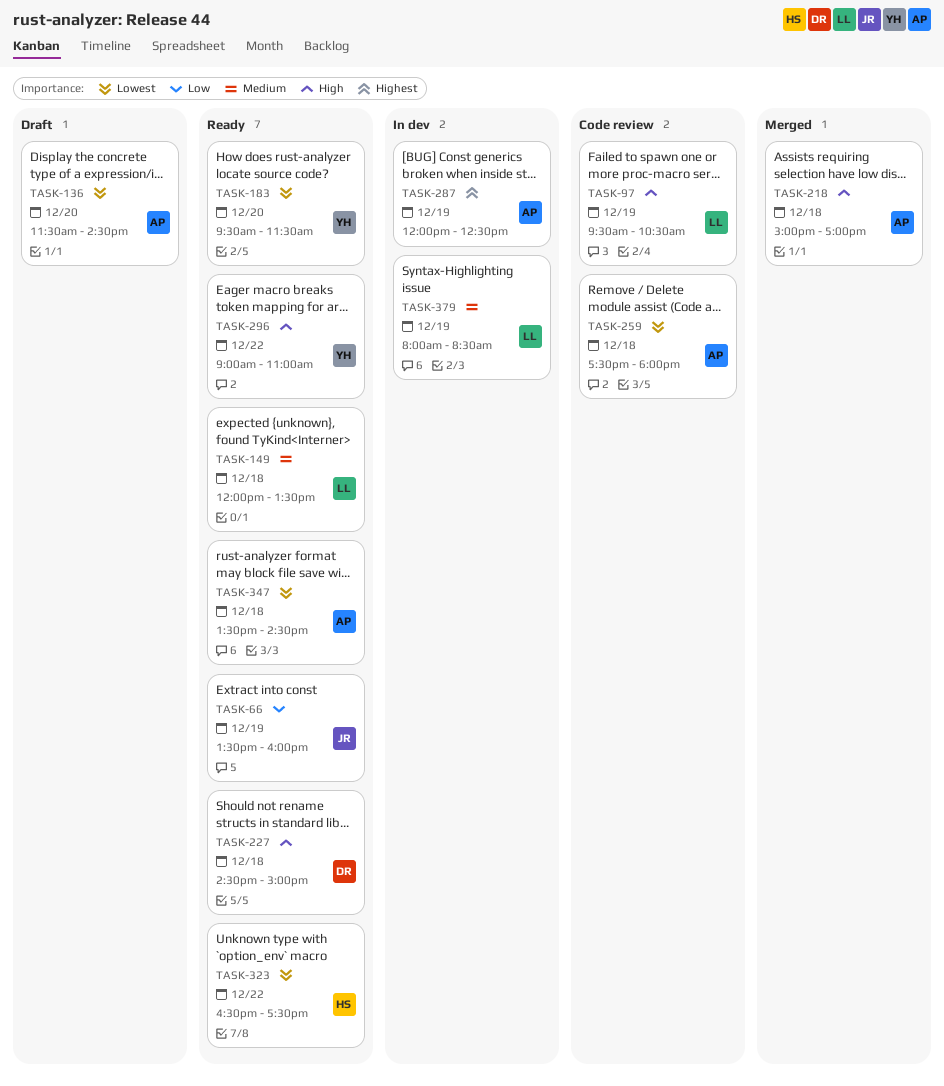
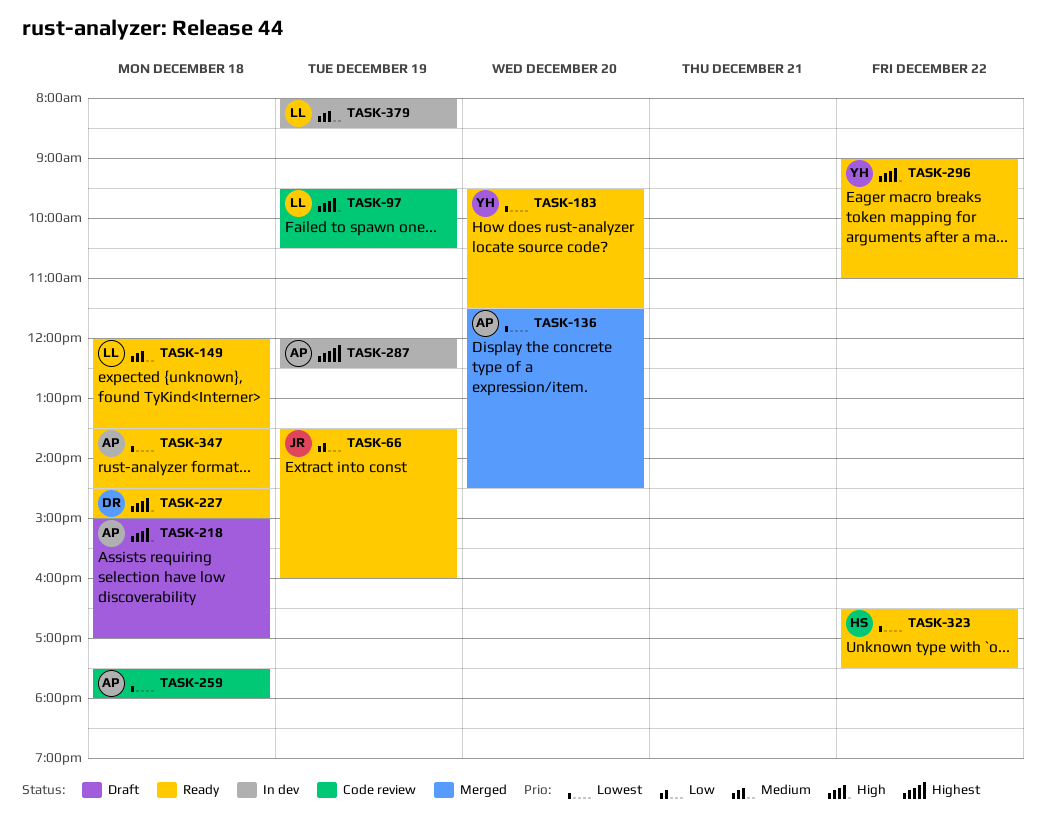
TASK-136, status: Draft -> Merged
TASK-218, status: Merged -> Draft

